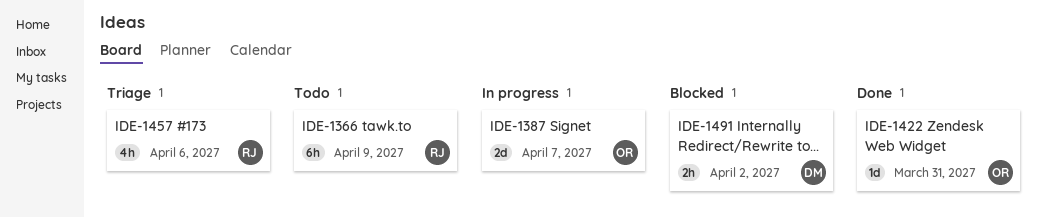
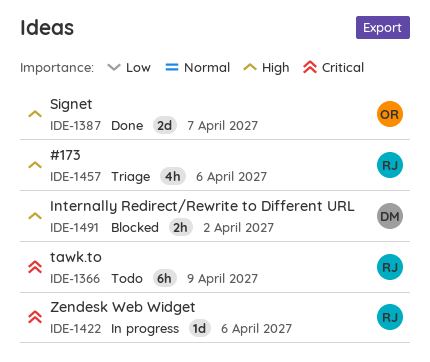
IDE-1387, status: In progress -> Done
IDE-1422, status: Done -> In progress
IDE-1422, owner: OR -> RJ
IDE-1422, due: Mar 31 -> Apr 6

